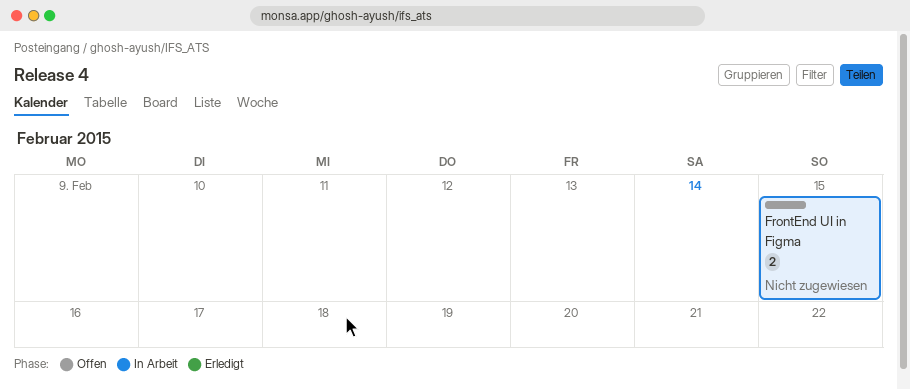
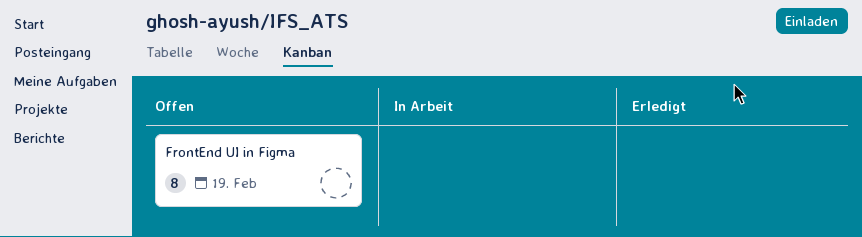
FrontEnd UI in Figma, estimate: 2 -> 8
FrontEnd UI in Figma, due: Feb 15 -> Feb 19

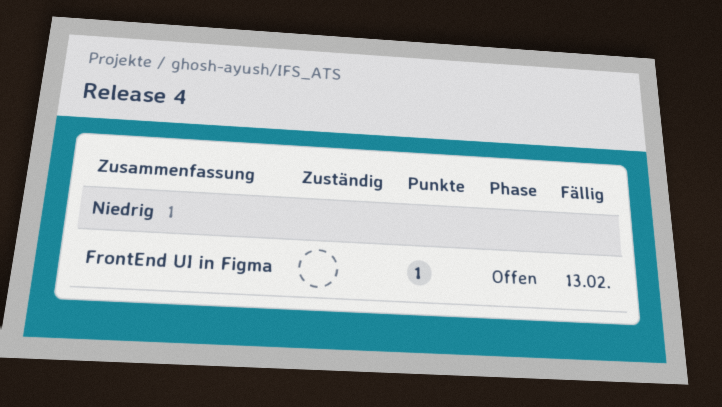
FrontEnd UI in Figma, estimate: 8 -> 1
FrontEnd UI in Figma, due: Feb 19 -> Feb 13

